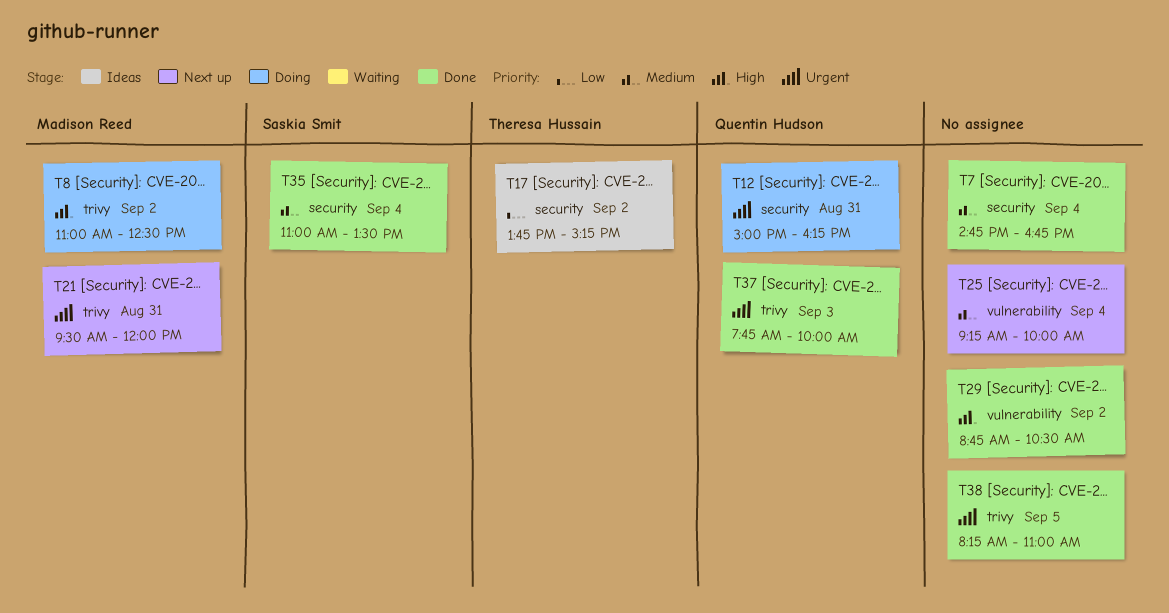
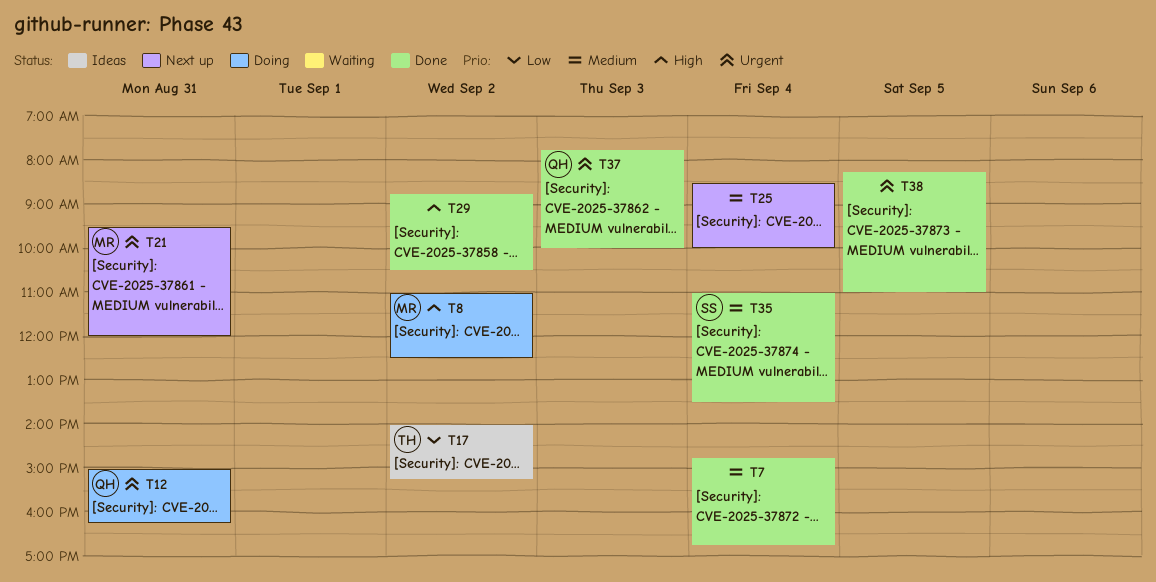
T17, begins: 13:45 -> 14:00
T25, begins: 09:15 -> 08:30

